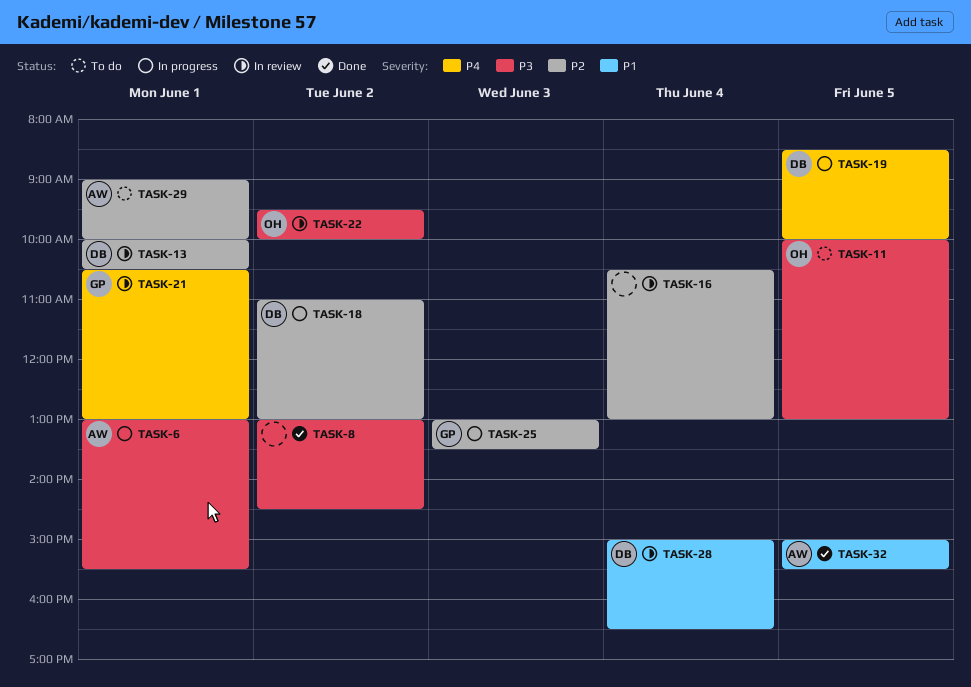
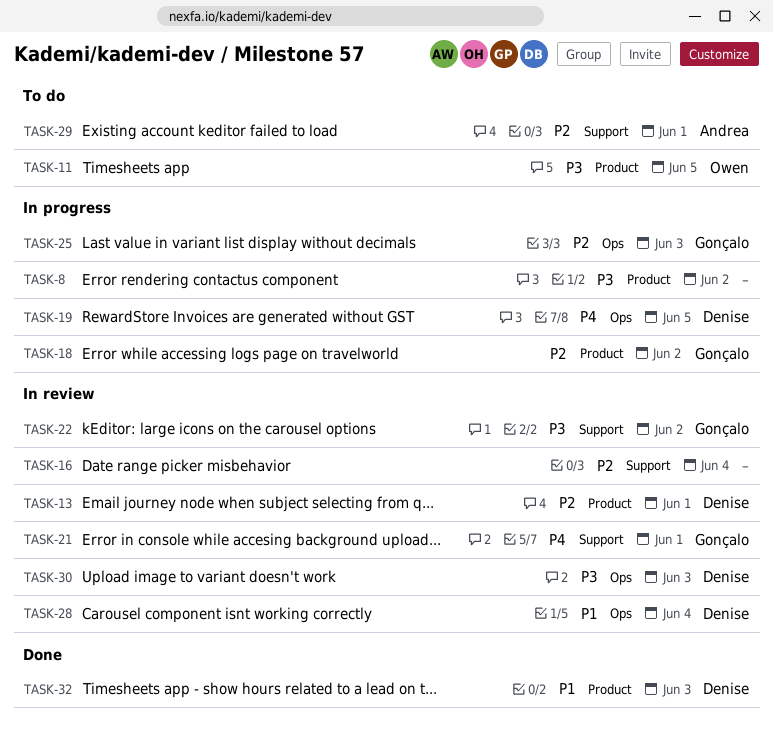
TASK-6: present -> none
TASK-8, status: Done -> In progress
TASK-18, owner: Denise -> Gonçalo
TASK-22, owner: Owen -> Gonçalo
TASK-30: none -> present
TASK-32, owner: Andrea -> Denise
TASK-32, day: Jun 5 -> Jun 3

